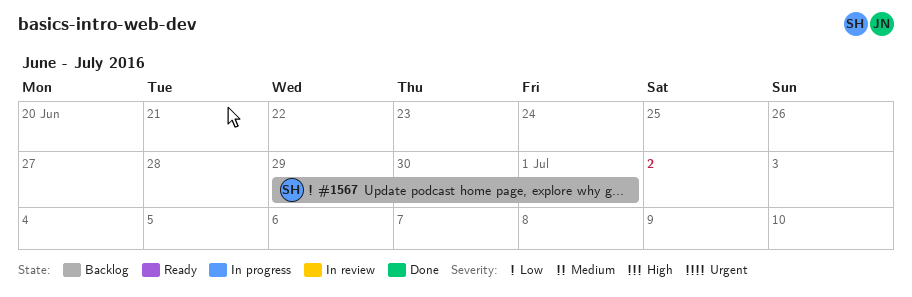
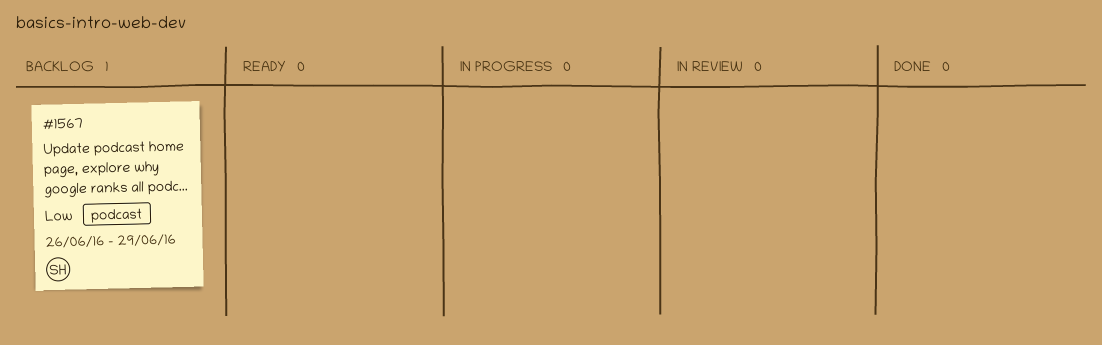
#1567, start: Jun 29 -> Jun 26
#1567, due: Jul 1 -> Jun 29

